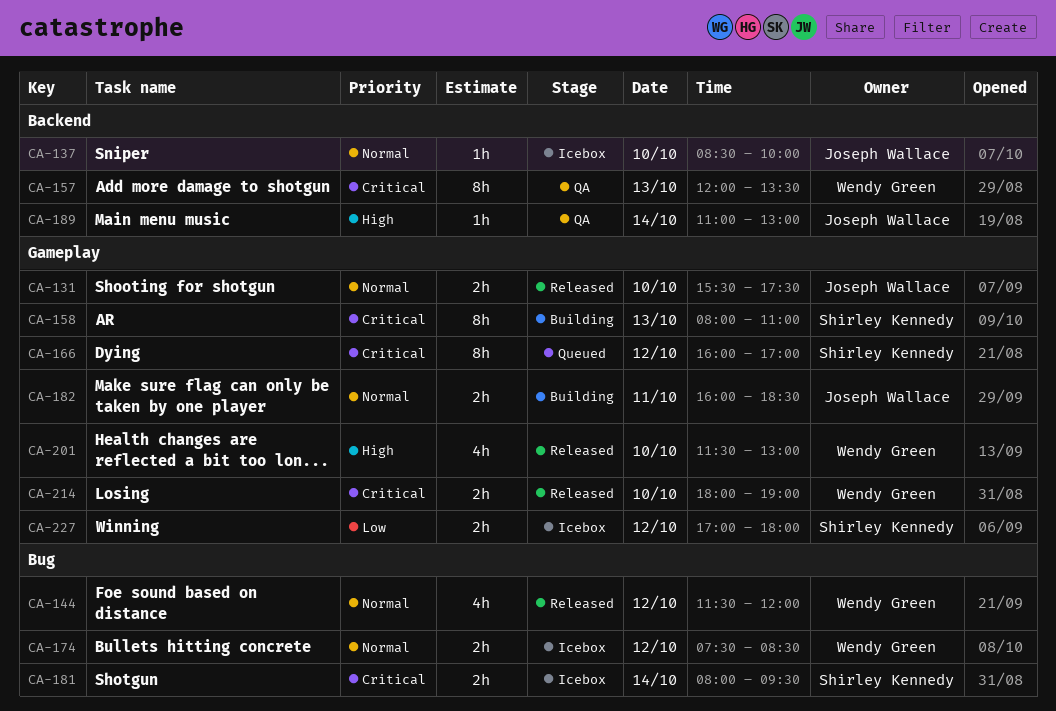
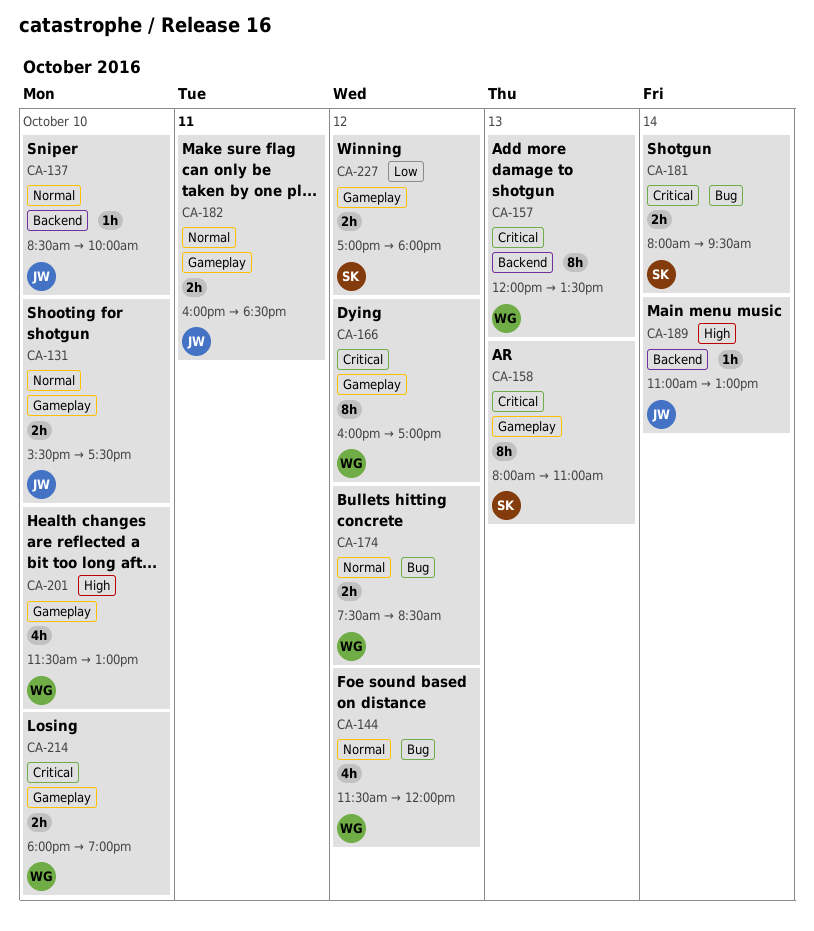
CA-166, owner: Shirley Kennedy -> Wendy Green

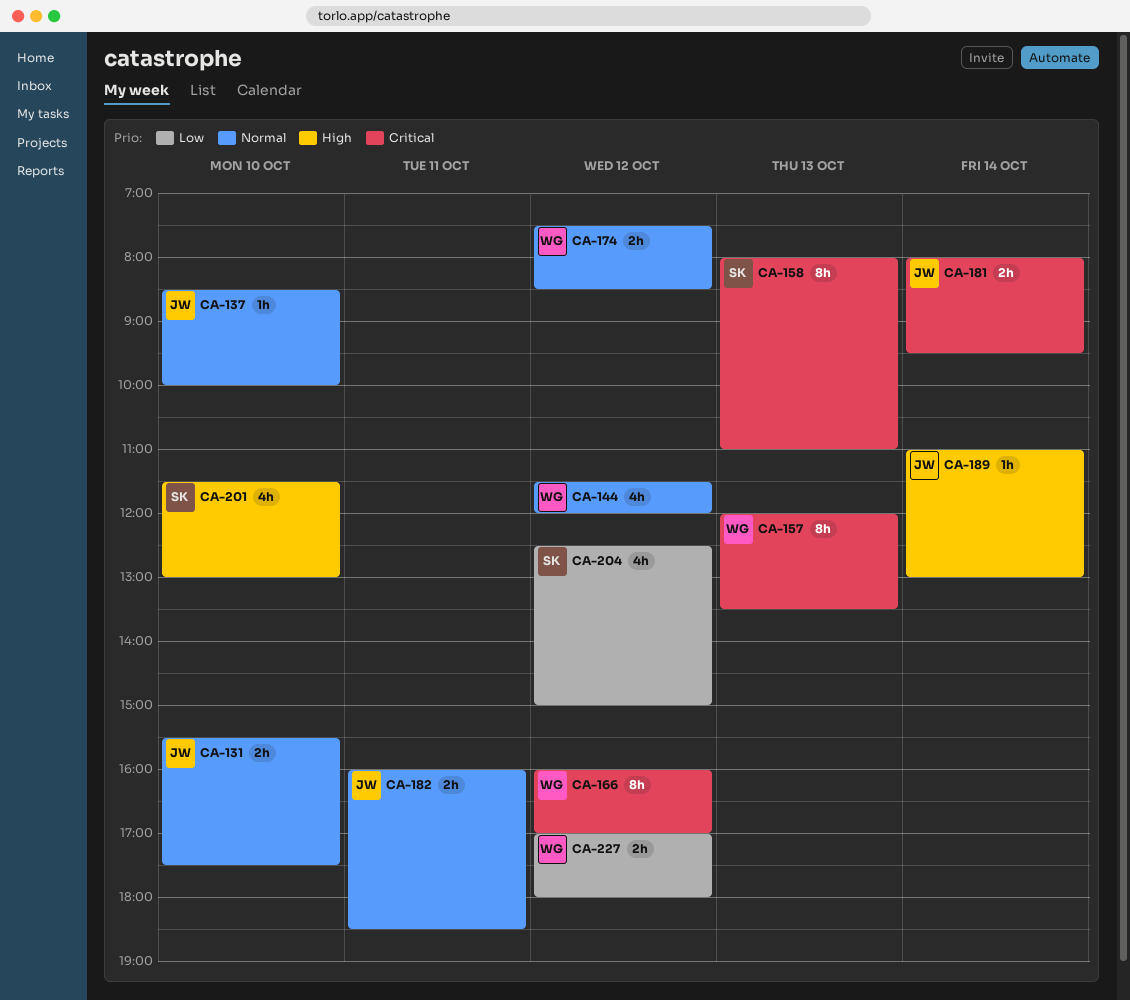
CA-181, owner: SK -> JW
CA-201, owner: WG -> SK
CA-204: none -> present
CA-214: present -> none
CA-227, owner: SK -> WG

